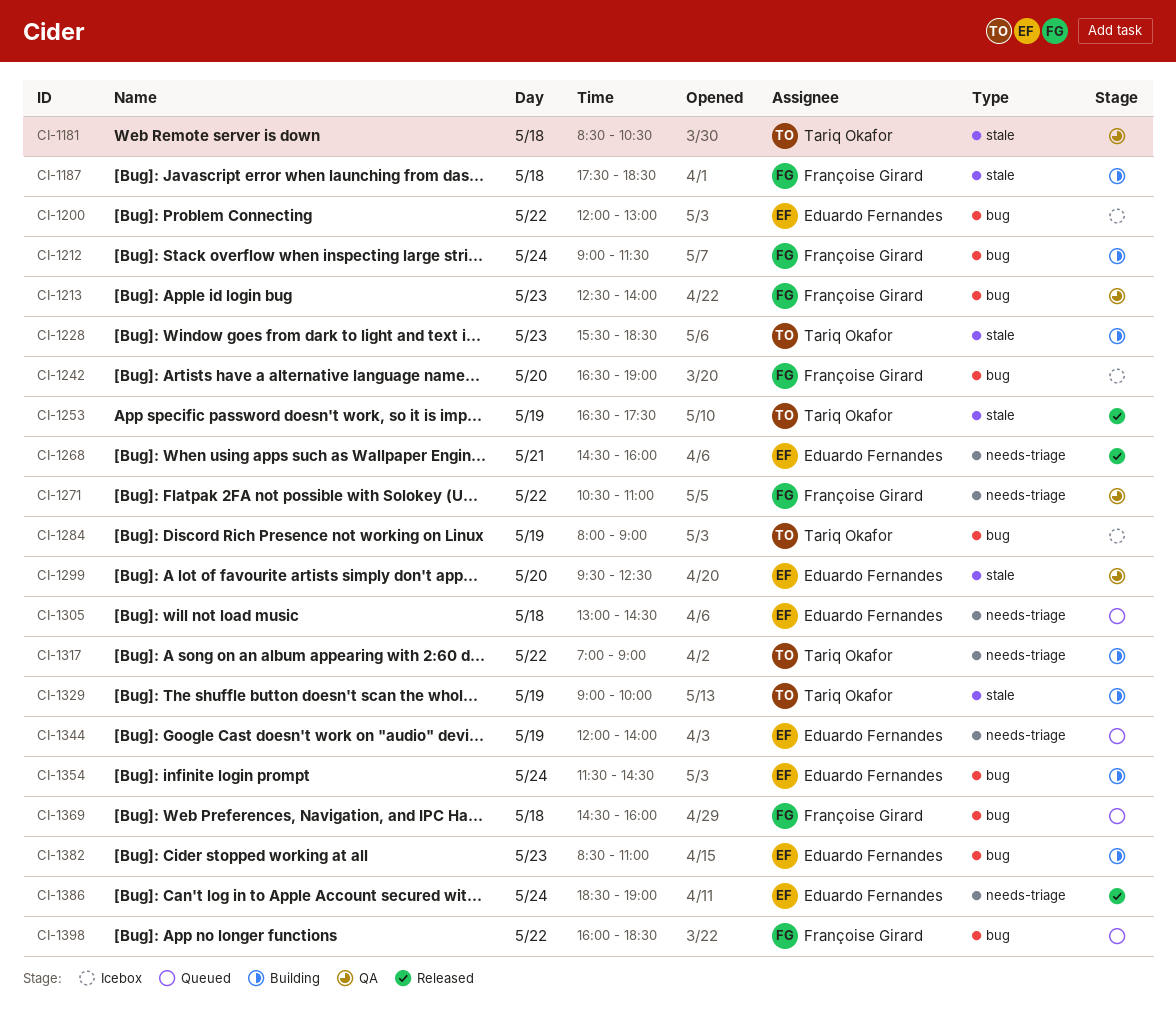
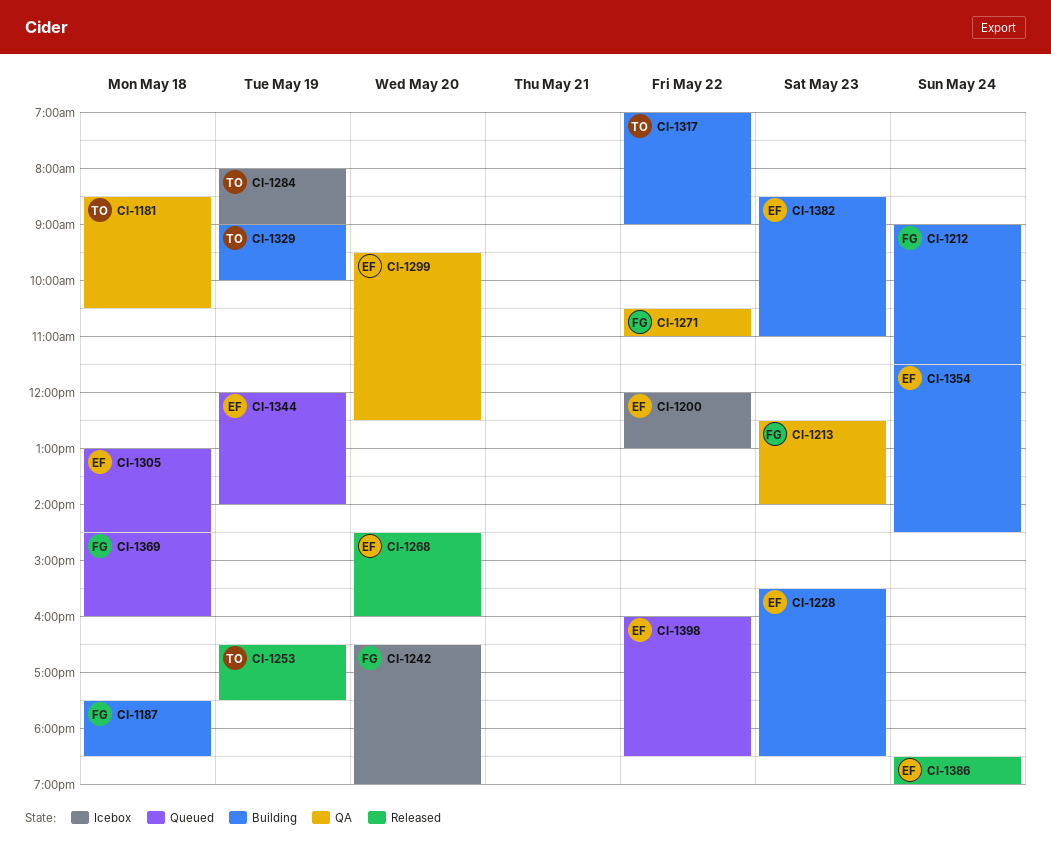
CI-1228, owner: Tariq Okafor -> Eduardo Fernandes
CI-1268, day: May 21 -> May 20
CI-1398, owner: Françoise Girard -> Eduardo Fernandes

